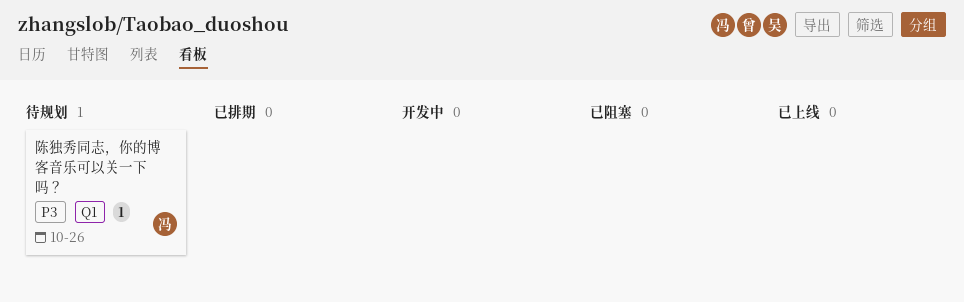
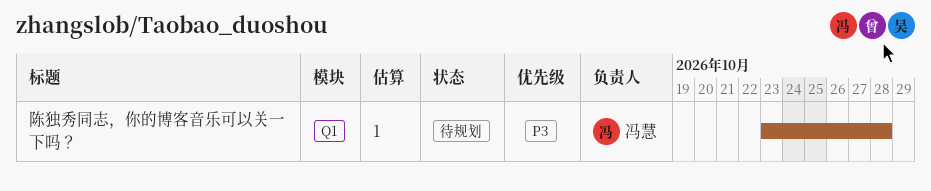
陈独秀同志，你的博客音乐可以关一下吗？, due: Oct 26 -> Oct 28

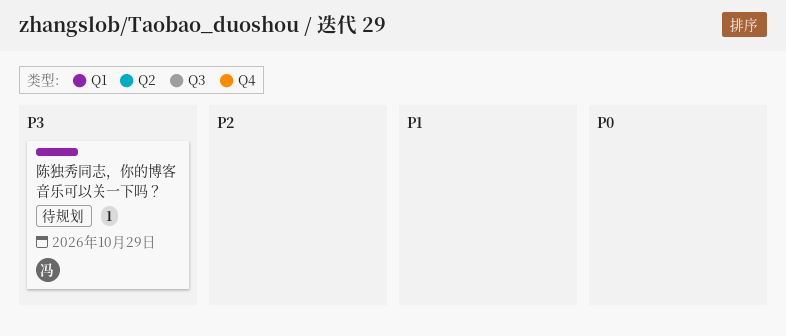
陈独秀同志，你的博客音乐可以关一下吗？, due: Oct 28 -> Oct 29

